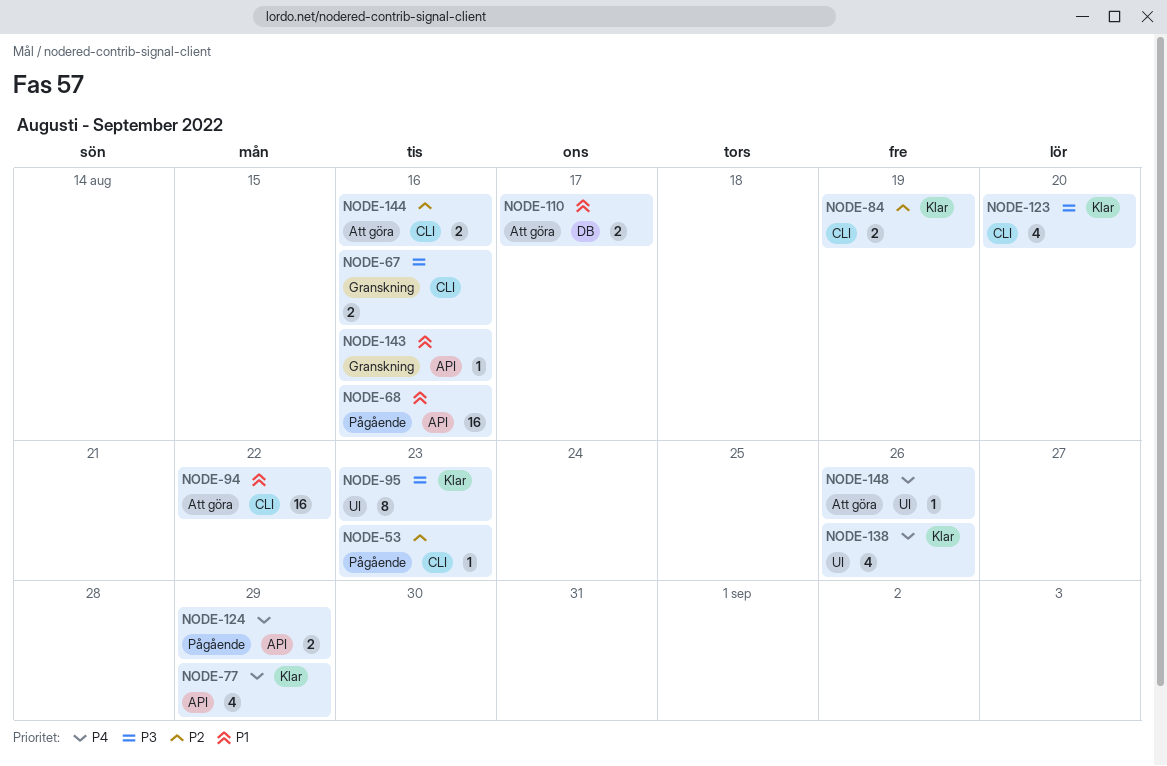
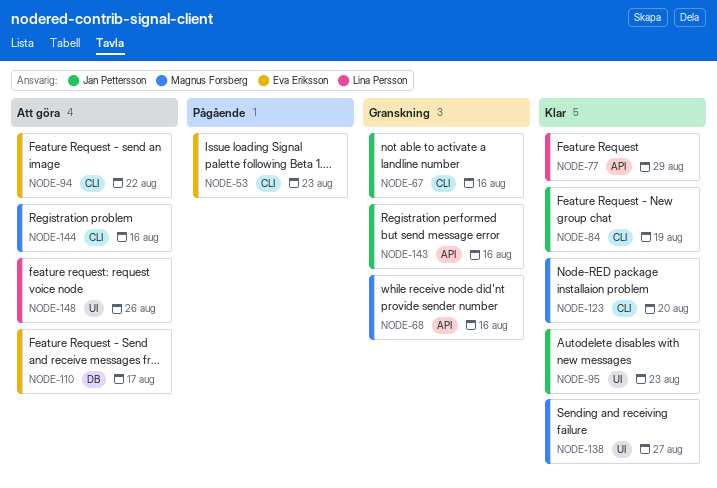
NODE-68, status: Pågående -> Granskning
NODE-124: present -> none
NODE-138, due: Aug 26 -> Aug 27

